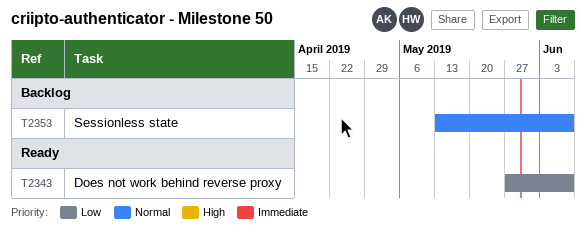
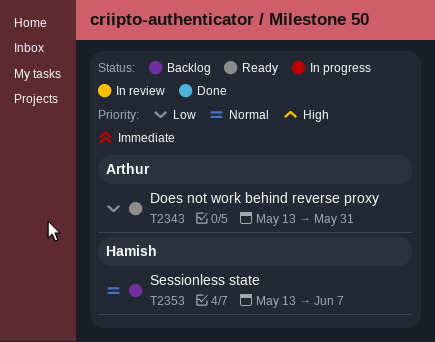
T2343, start: May 27 -> May 13
T2343, due: Jun 7 -> May 31

